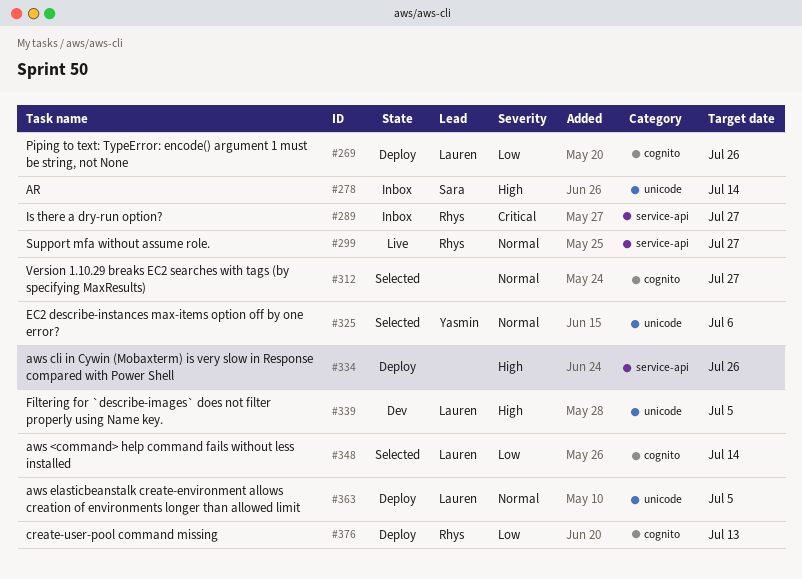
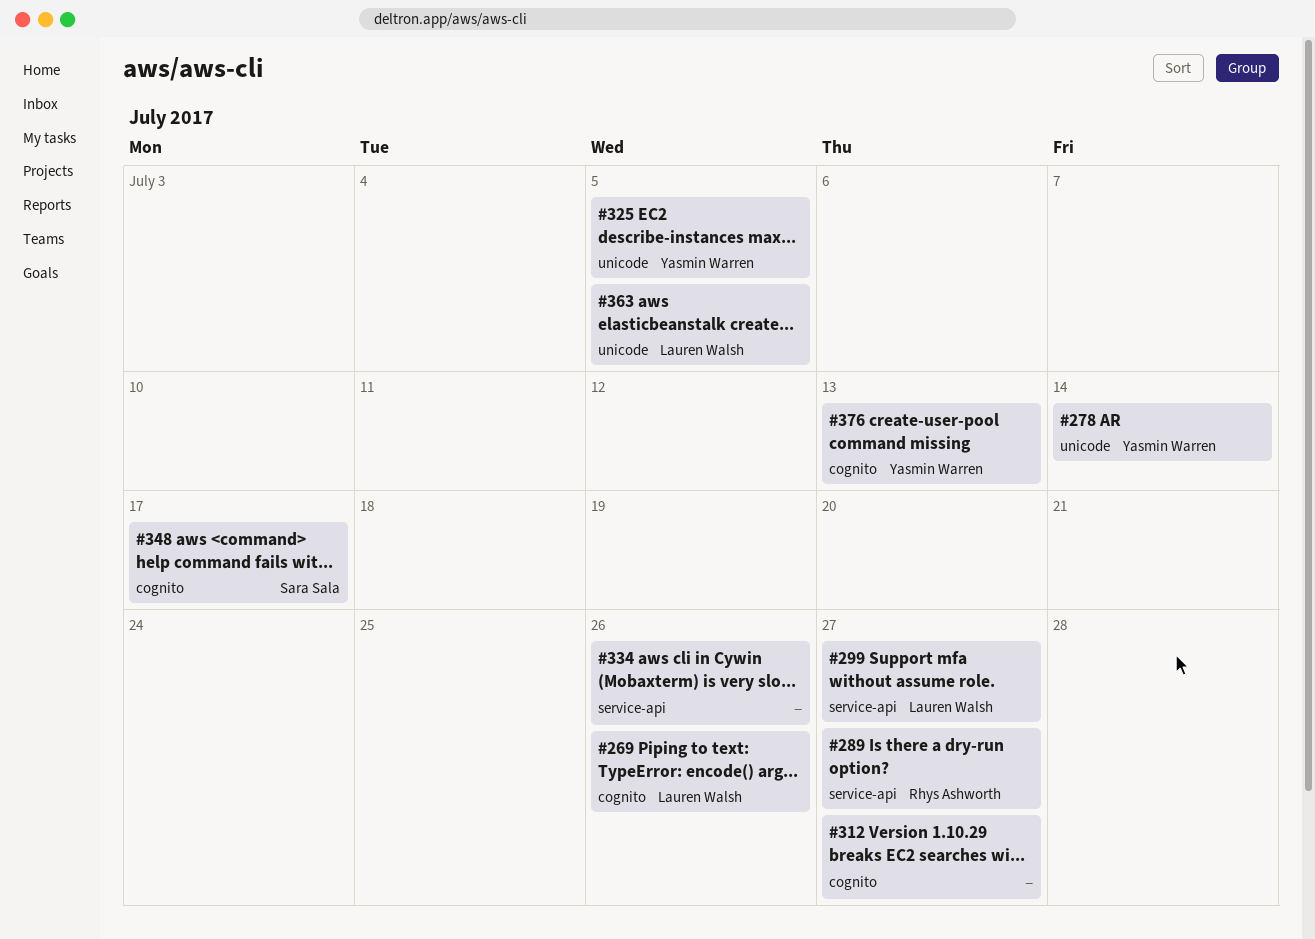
#278, owner: Sara Sala -> Yasmin Warren
#299, owner: Rhys Ashworth -> Lauren Walsh
#325, due: Jul 6 -> Jul 5
#339: present -> none
#348, owner: Lauren Walsh -> Sara Sala
#348, due: Jul 14 -> Jul 17
#376, owner: Rhys Ashworth -> Yasmin Warren

